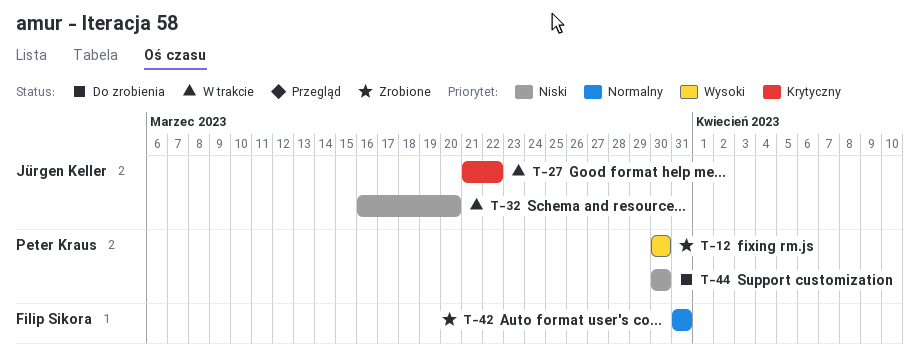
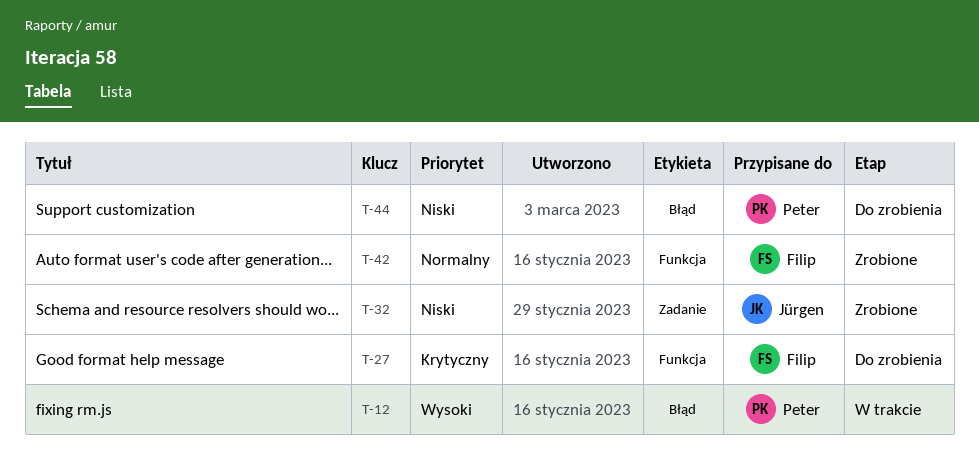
T-12, status: Zrobione -> W trakcie
T-27, status: W trakcie -> Do zrobienia
T-27, owner: Jürgen Keller -> Filip Sikora
T-32, status: W trakcie -> Zrobione

